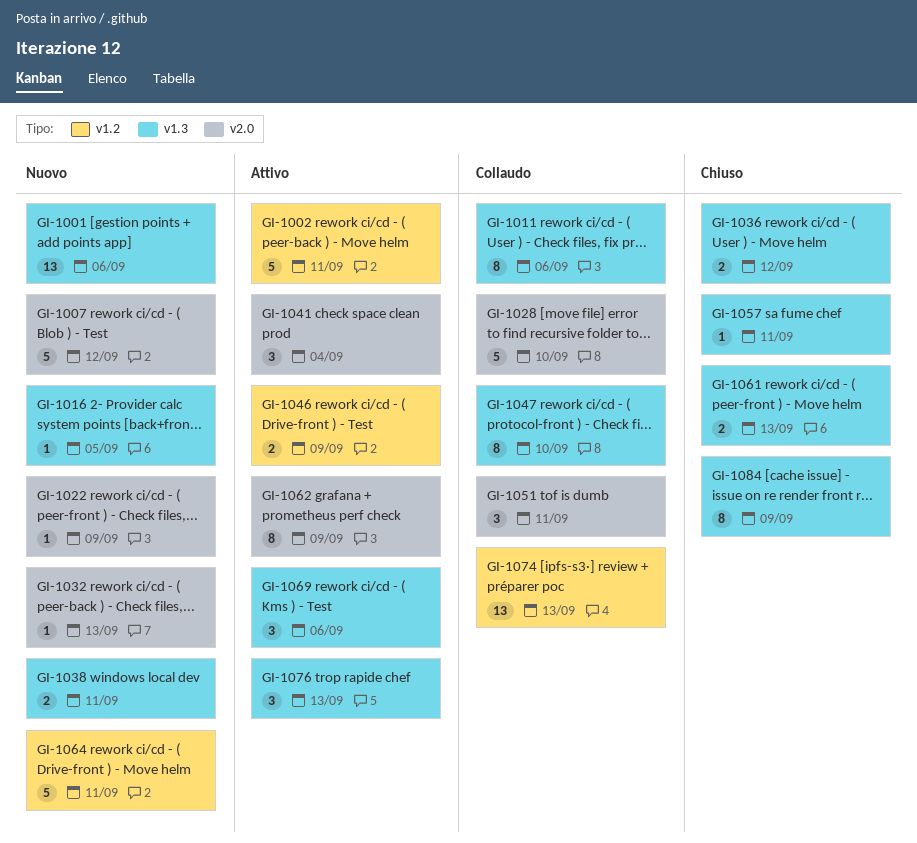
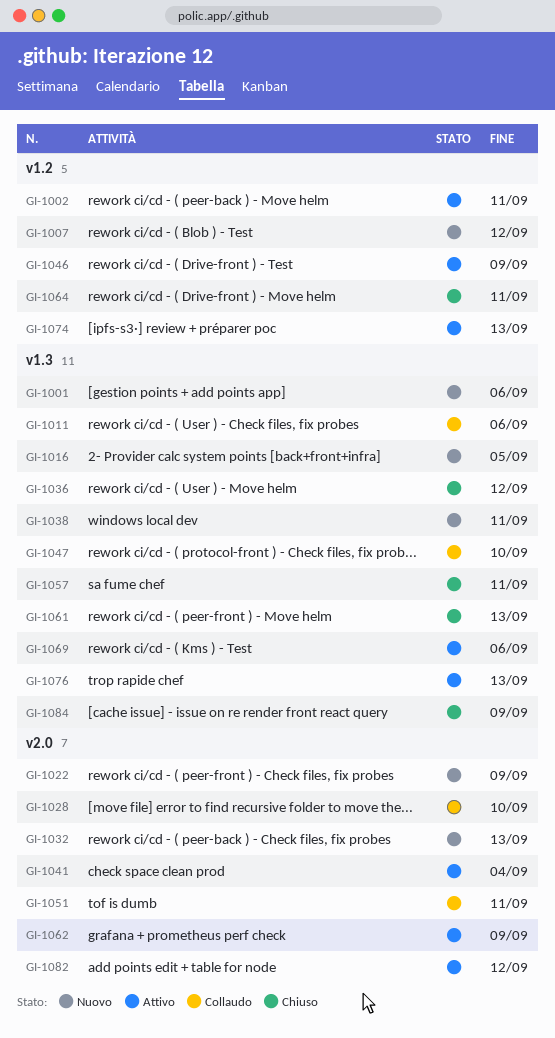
GI-1007, label: v2.0 -> v1.2
GI-1064, status: Nuovo -> Chiuso
GI-1074, status: Collaudo -> Attivo
GI-1082: none -> present

